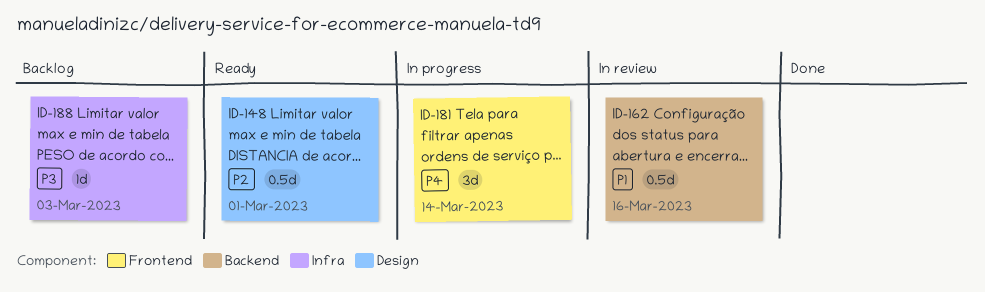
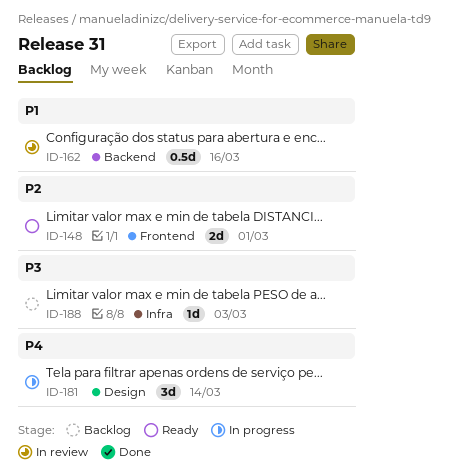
ID-148, label: Design -> Frontend
ID-148, estimate: 0.5d -> 2d
ID-181, label: Frontend -> Design

